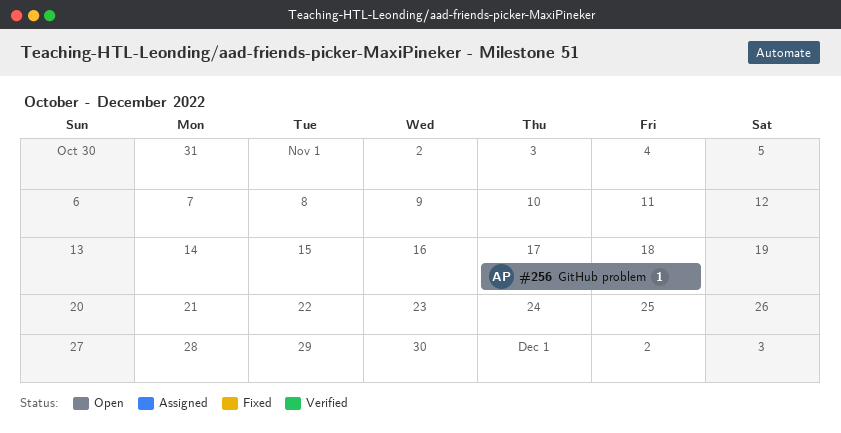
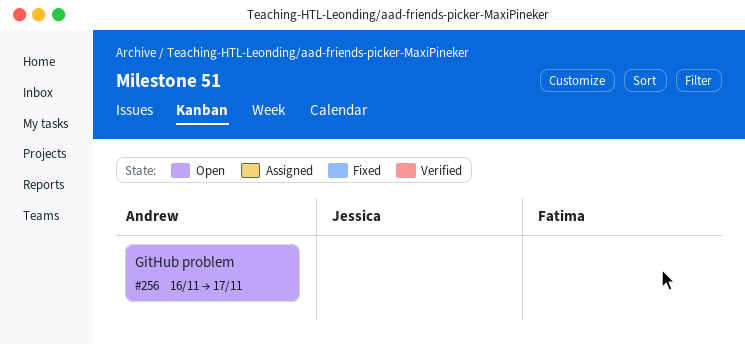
#256, start: Nov 17 -> Nov 16
#256, due: Nov 18 -> Nov 17

